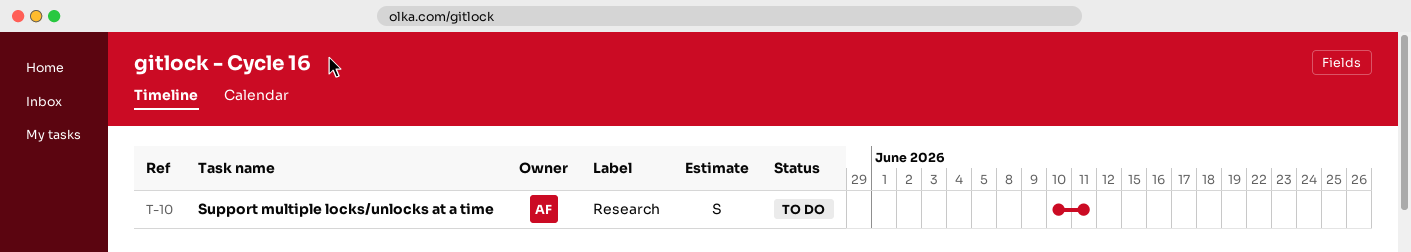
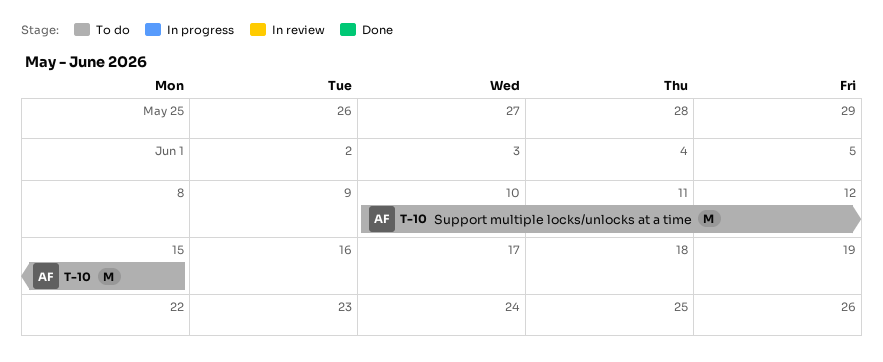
T-10, estimate: S -> M
T-10, due: Jun 11 -> Jun 15

